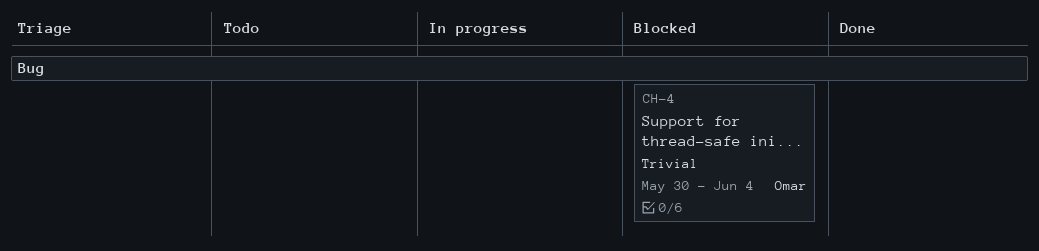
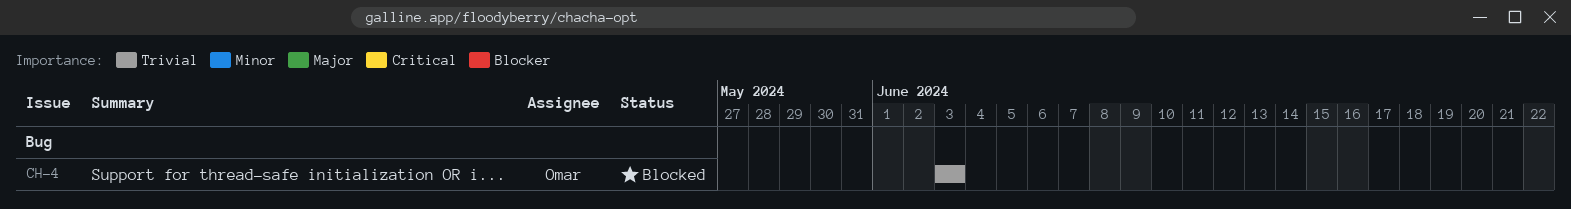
CH-4, start: May 30 -> Jun 3
CH-4, due: Jun 4 -> Jun 3

